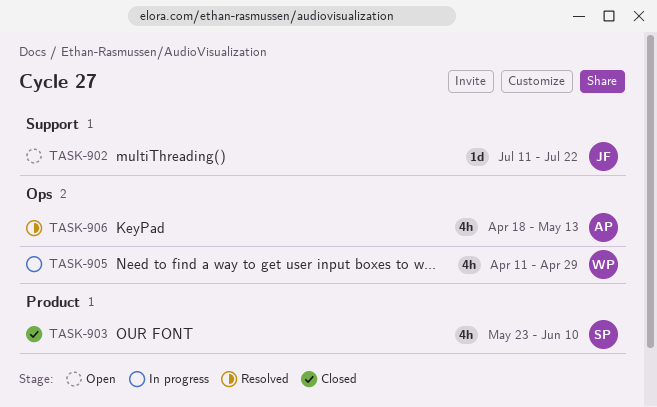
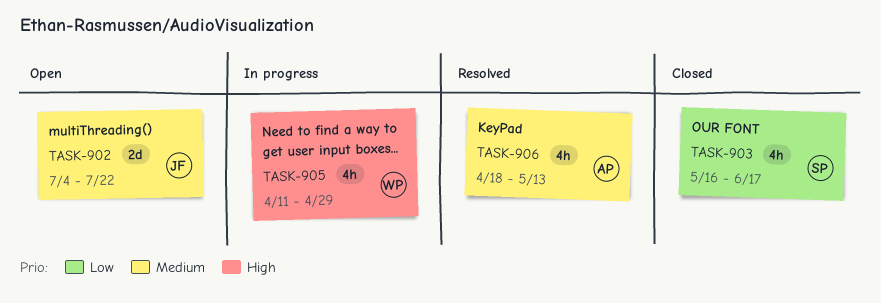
TASK-902, estimate: 1d -> 2d
TASK-902, start: Jul 11 -> Jul 4
TASK-903, start: May 23 -> May 16
TASK-903, due: Jun 10 -> Jun 17

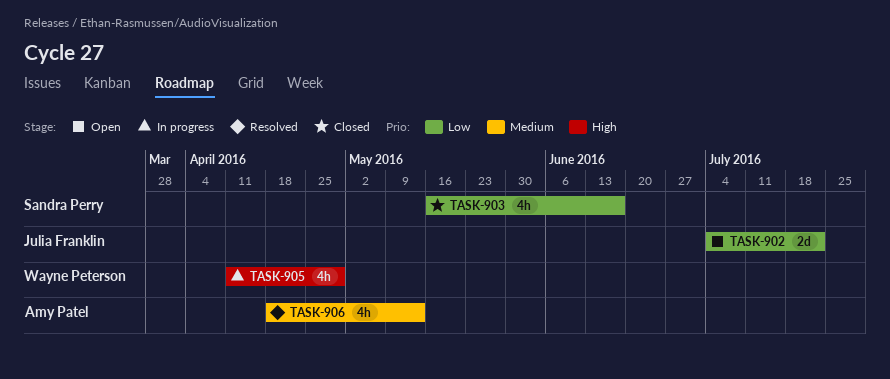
TASK-902, priority: Medium -> Low

